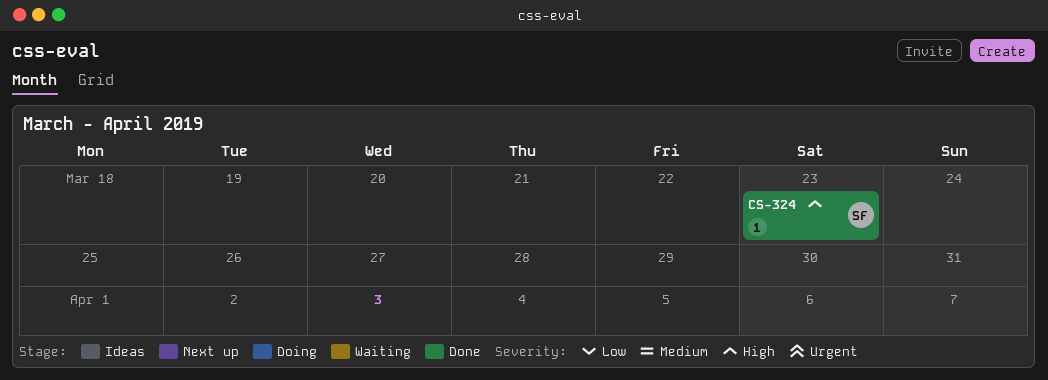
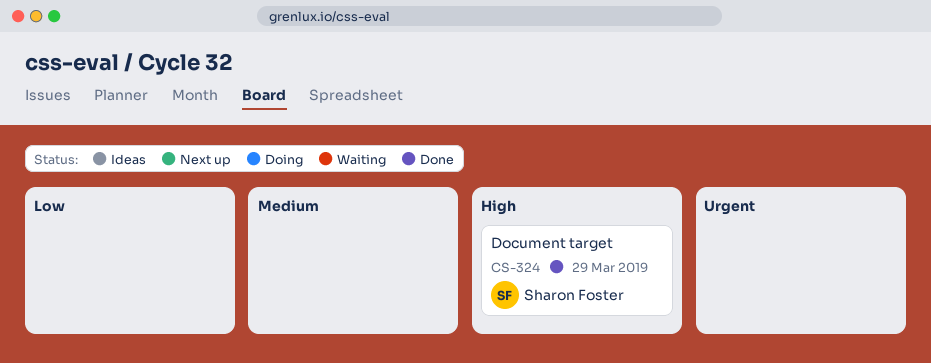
CS-324, due: Mar 23 -> Mar 29

